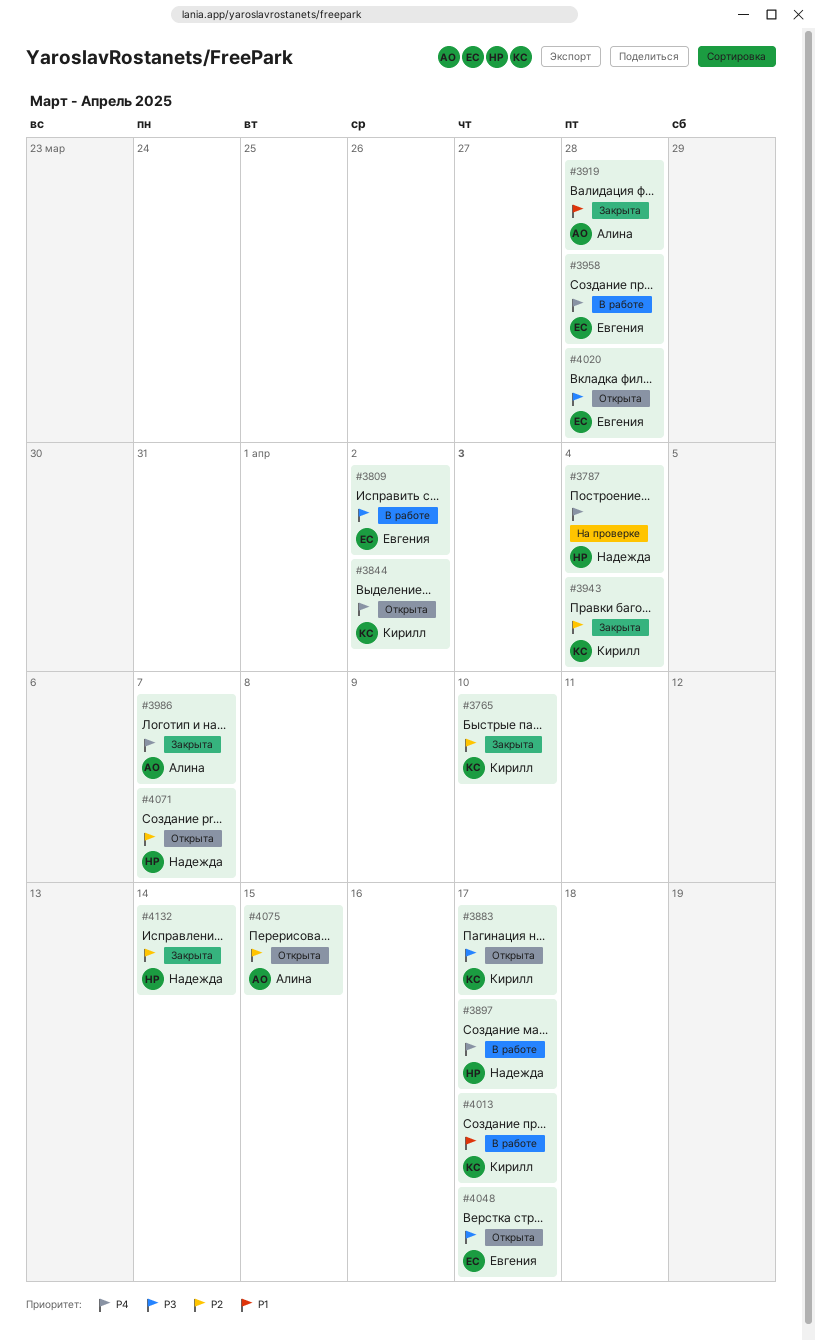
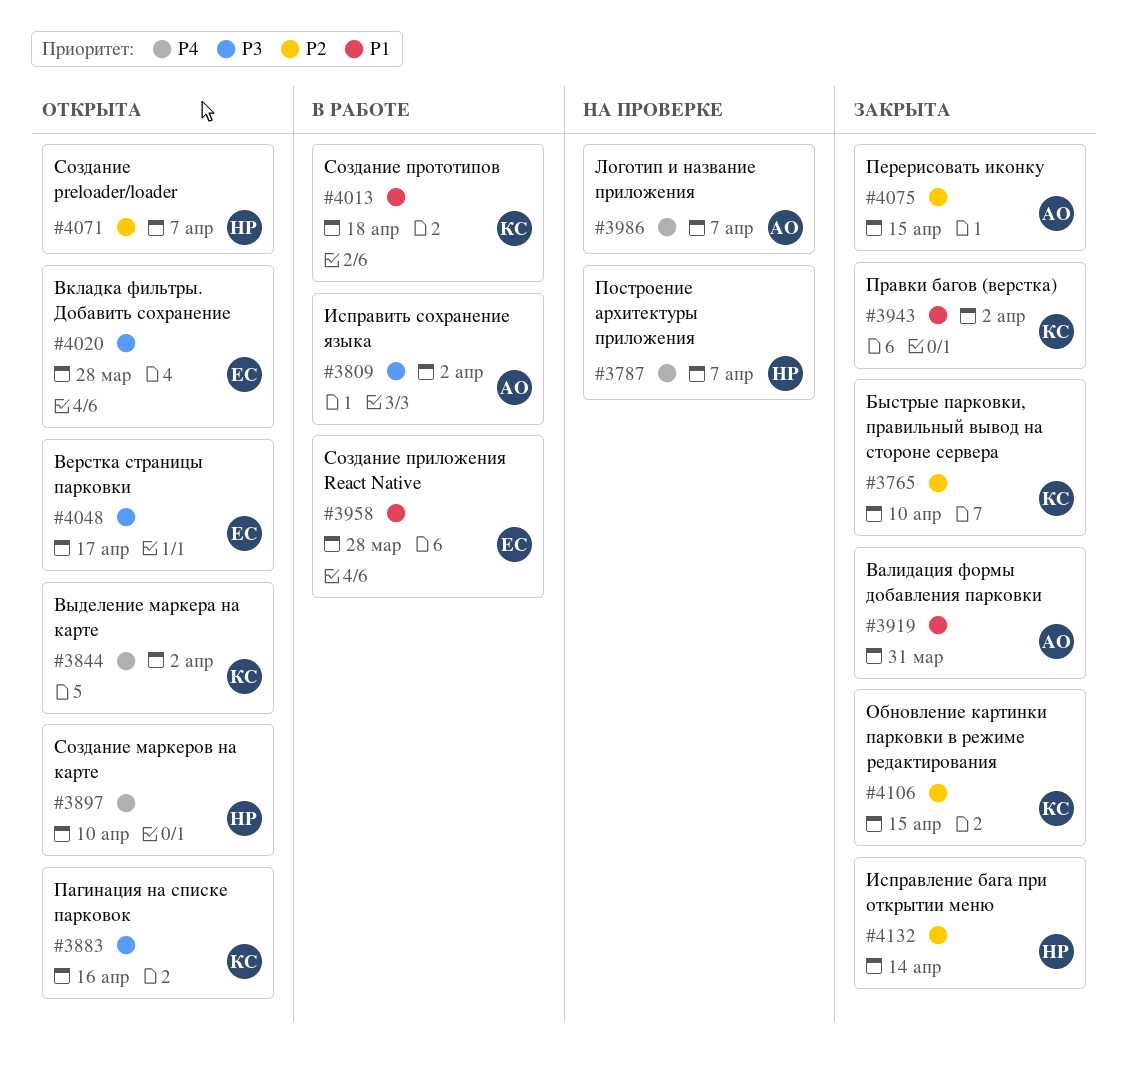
#3787, due: Apr 4 -> Apr 7
#3809, owner: Евгения -> Алина
#3883, due: Apr 17 -> Apr 16
#3897, status: В работе -> Открыта
#3897, due: Apr 17 -> Apr 10
#3919, due: Mar 28 -> Mar 31
#3943, priority: P2 -> P1
#3943, due: Apr 4 -> Apr 2
#3958, priority: P4 -> P1
#3986, status: Закрыта -> На проверке
#4013, due: Apr 17 -> Apr 18
#4075, status: Открыта -> Закрыта
#4106: none -> present

